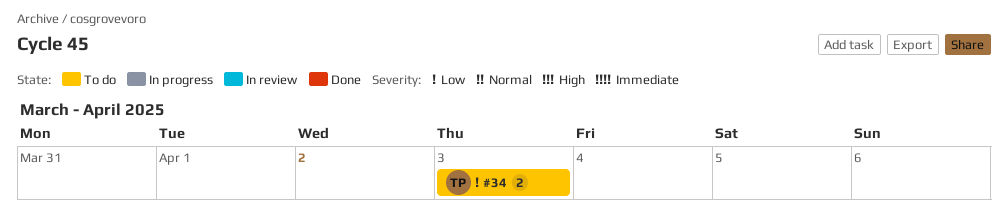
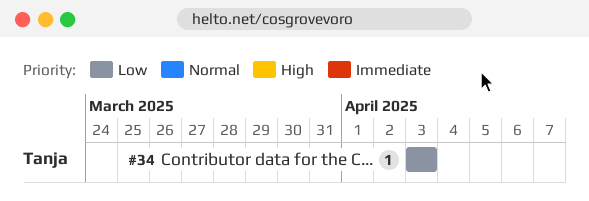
#34, estimate: 2 -> 1

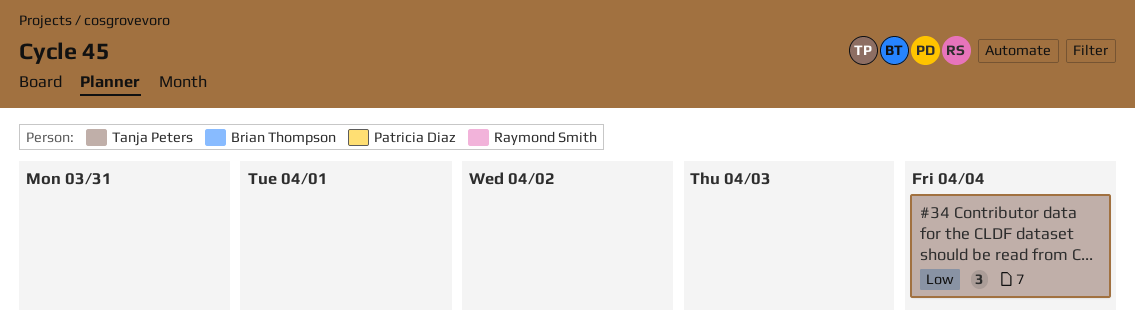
#34, estimate: 1 -> 3
#34, due: Apr 3 -> Apr 4

